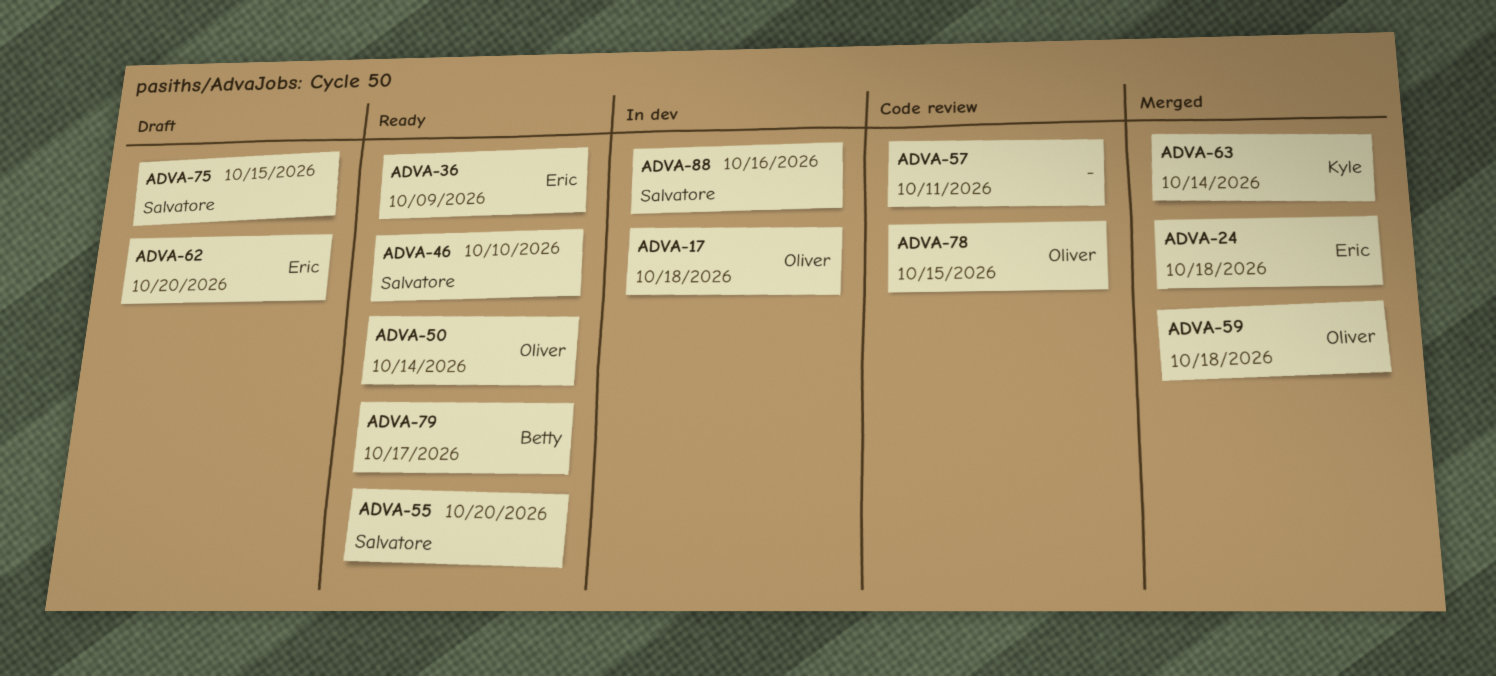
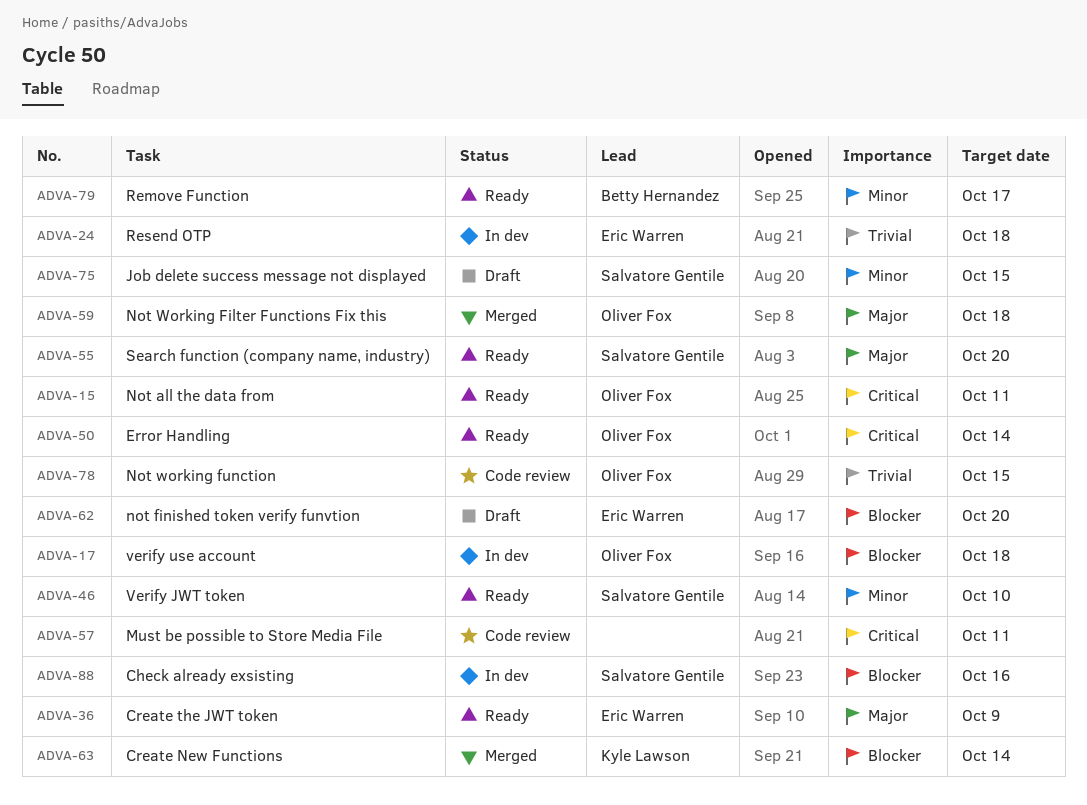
ADVA-15: none -> present
ADVA-24, status: Merged -> In dev

